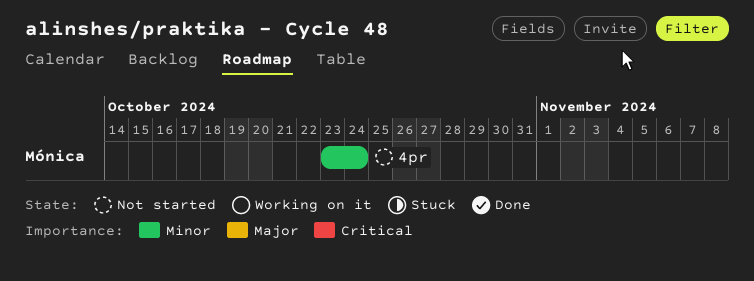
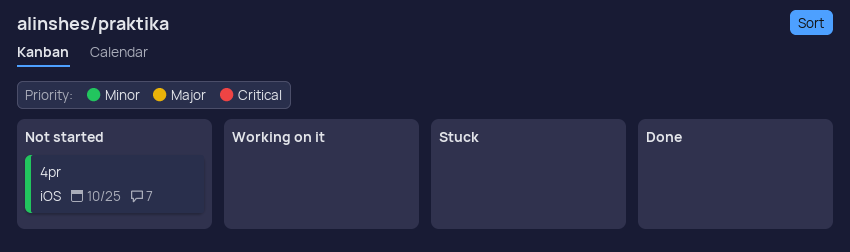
4pr, due: Oct 24 -> Oct 25

